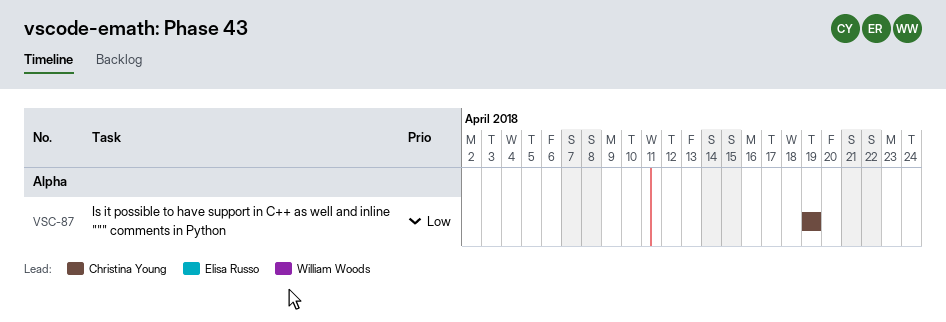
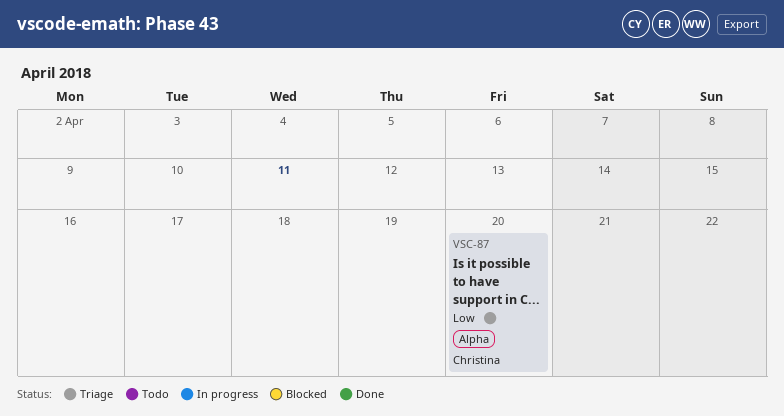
VSC-87, due: Apr 19 -> Apr 20

